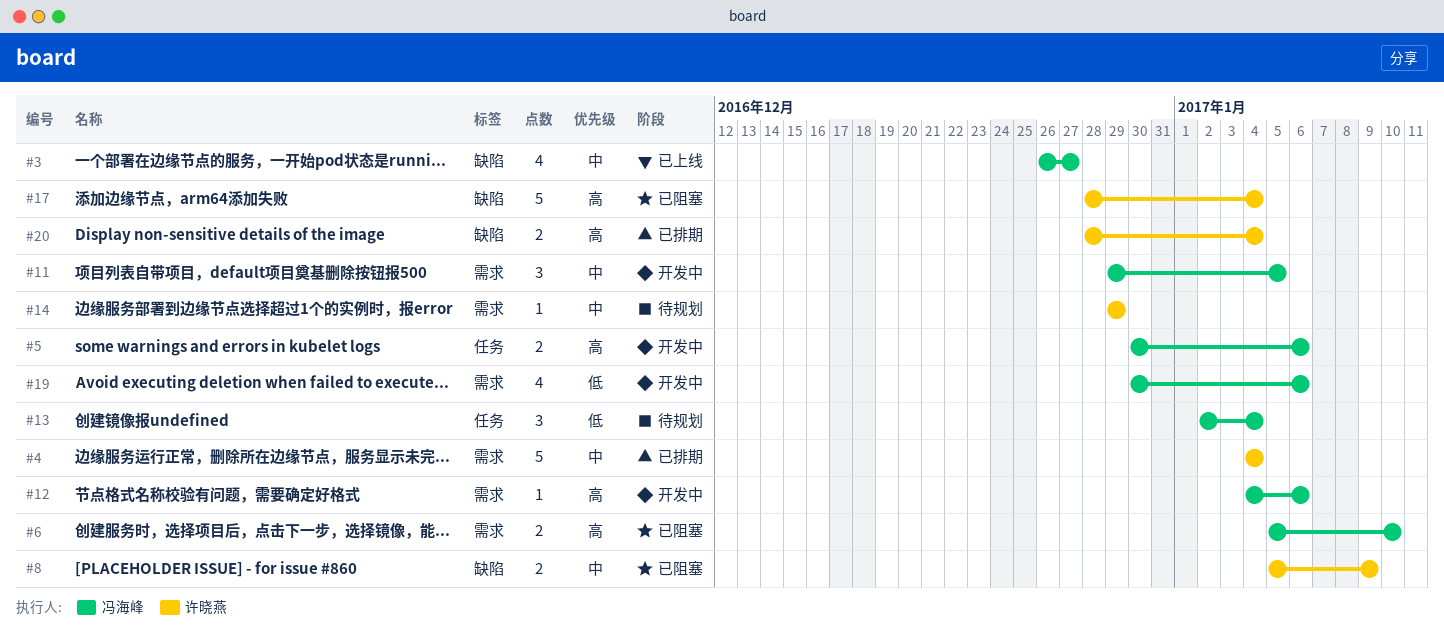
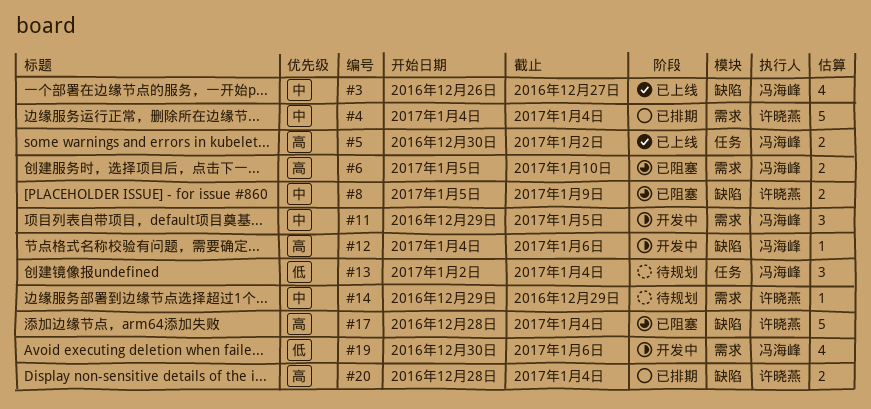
#5, status: 开发中 -> 已上线
#5, due: Jan 6 -> Jan 2
#12, label: 需求 -> 缺陷

